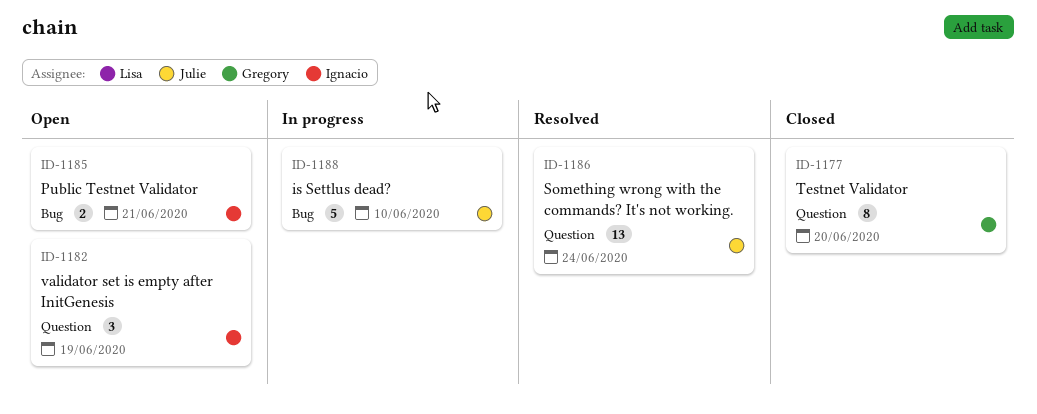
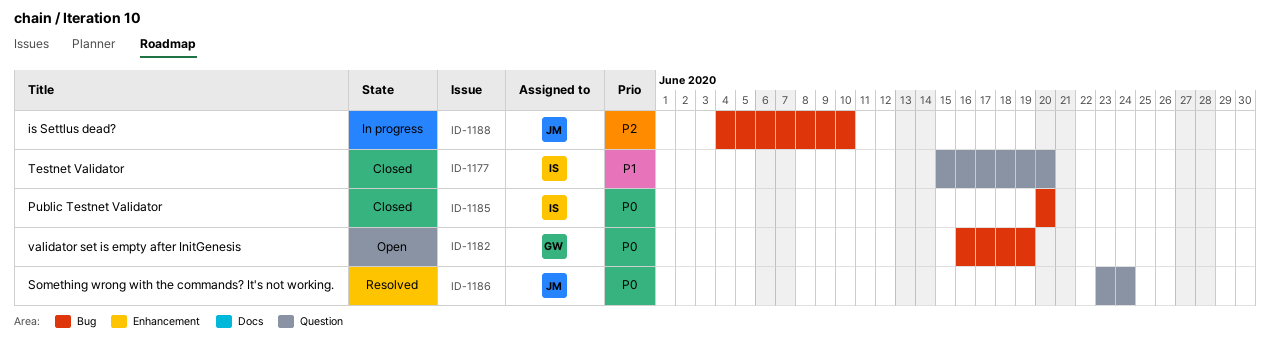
ID-1177, owner: Gregory -> Ignacio
ID-1182, owner: Ignacio -> Gregory
ID-1182, label: Question -> Bug
ID-1185, status: Open -> Closed
ID-1185, due: Jun 21 -> Jun 20

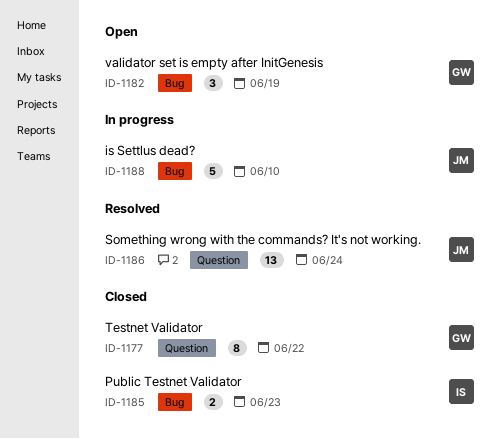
ID-1177, owner: IS -> GW
ID-1177, due: Jun 20 -> Jun 22
ID-1185, due: Jun 20 -> Jun 23

